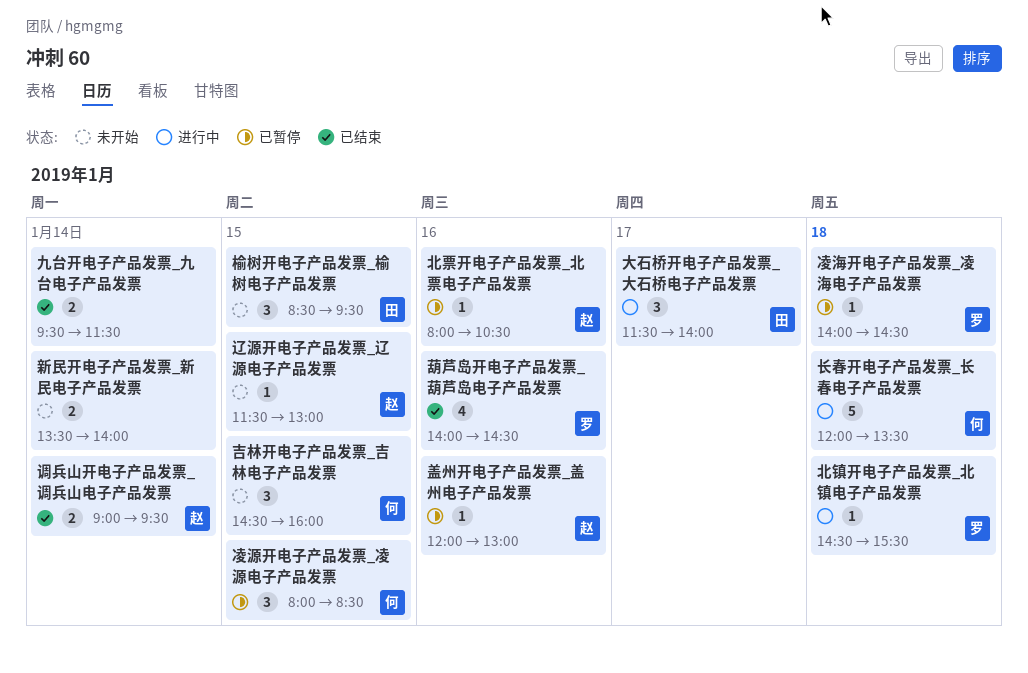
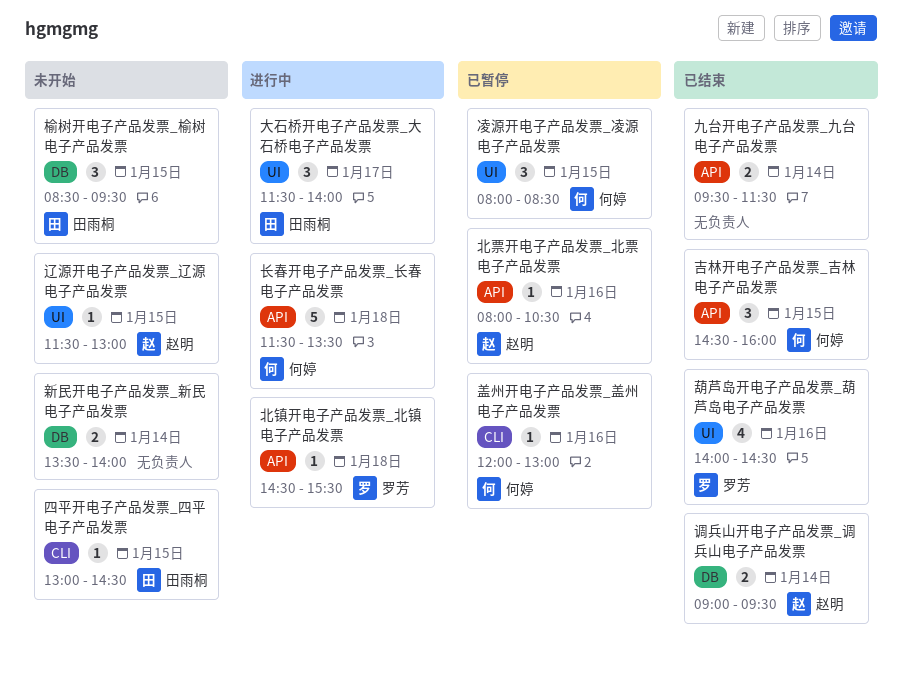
凌海开电子产品发票_凌海电子产品发票: present -> none
吉林开电子产品发票_吉林电子产品发票, status: 未开始 -> 已结束
四平开电子产品发票_四平电子产品发票: none -> present
盖州开电子产品发票_盖州电子产品发票, owner: 赵明 -> 何婷
长春开电子产品发票_长春电子产品发票, begins: 12:00 -> 11:30

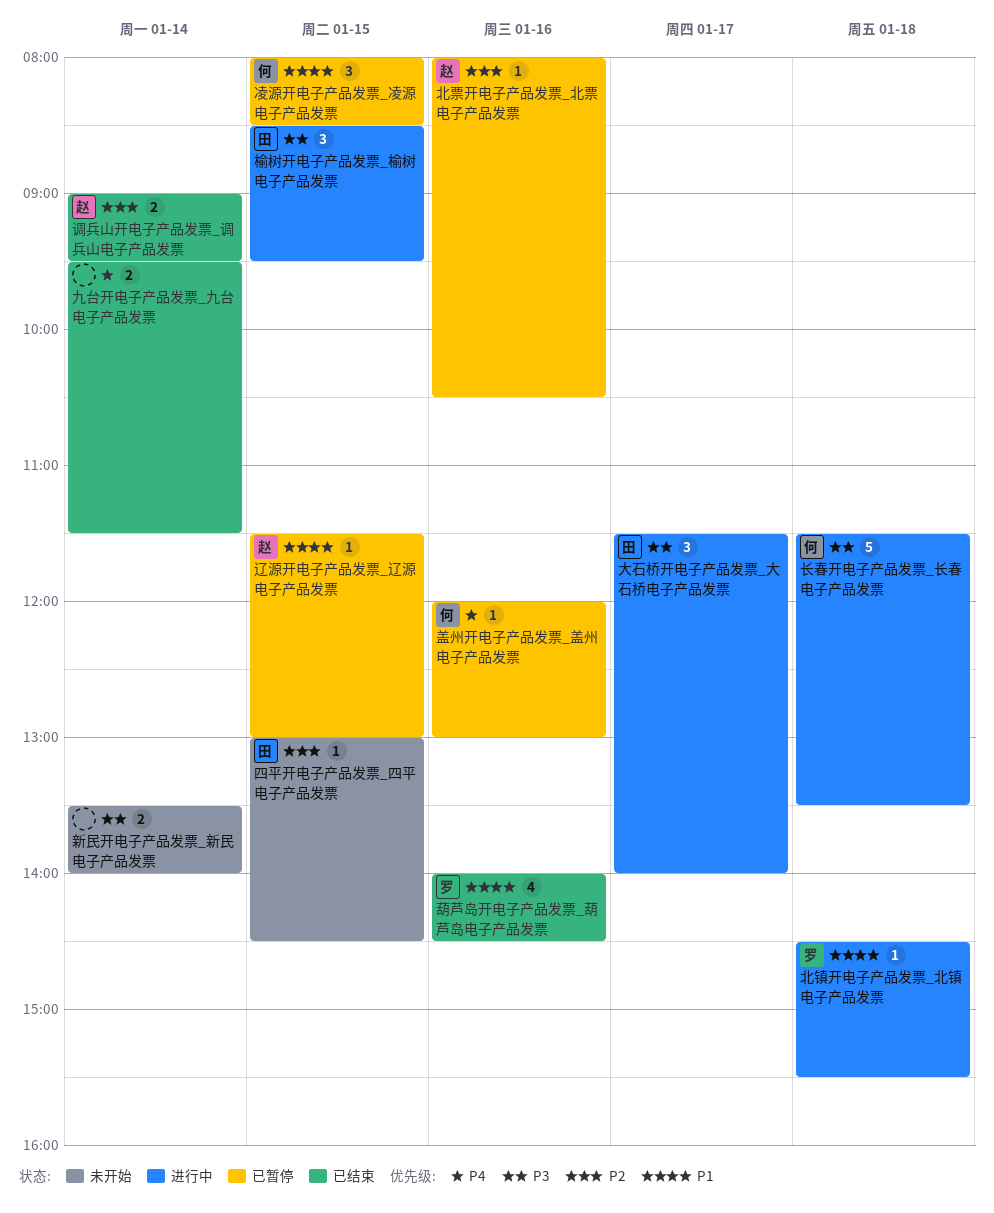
吉林开电子产品发票_吉林电子产品发票: present -> none
榆树开电子产品发票_榆树电子产品发票, status: 未开始 -> 进行中
辽源开电子产品发票_辽源电子产品发票, status: 未开始 -> 已暂停

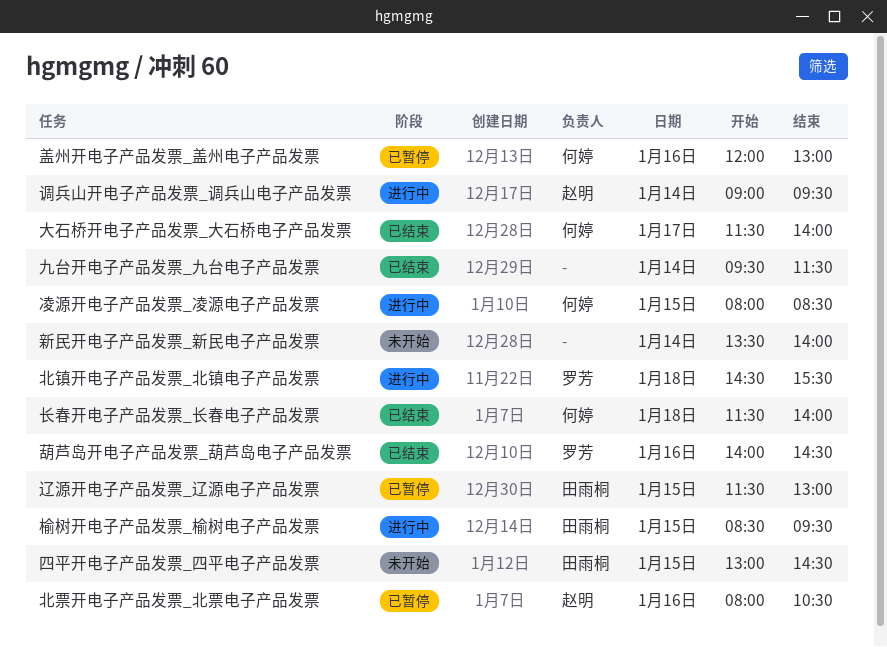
凌源开电子产品发票_凌源电子产品发票, status: 已暂停 -> 进行中
大石桥开电子产品发票_大石桥电子产品发票, status: 进行中 -> 已结束
大石桥开电子产品发票_大石桥电子产品发票, owner: 田雨桐 -> 何婷
调兵山开电子产品发票_调兵山电子产品发票, status: 已结束 -> 进行中
辽源开电子产品发票_辽源电子产品发票, owner: 赵明 -> 田雨桐
长春开电子产品发票_长春电子产品发票, status: 进行中 -> 已结束
长春开电子产品发票_长春电子产品发票, ends: 13:30 -> 14:00

